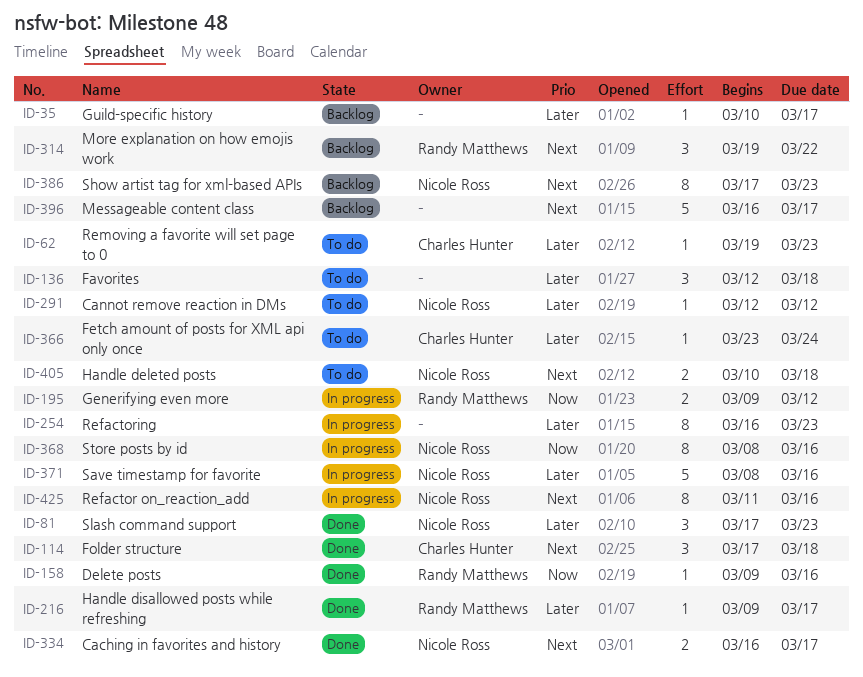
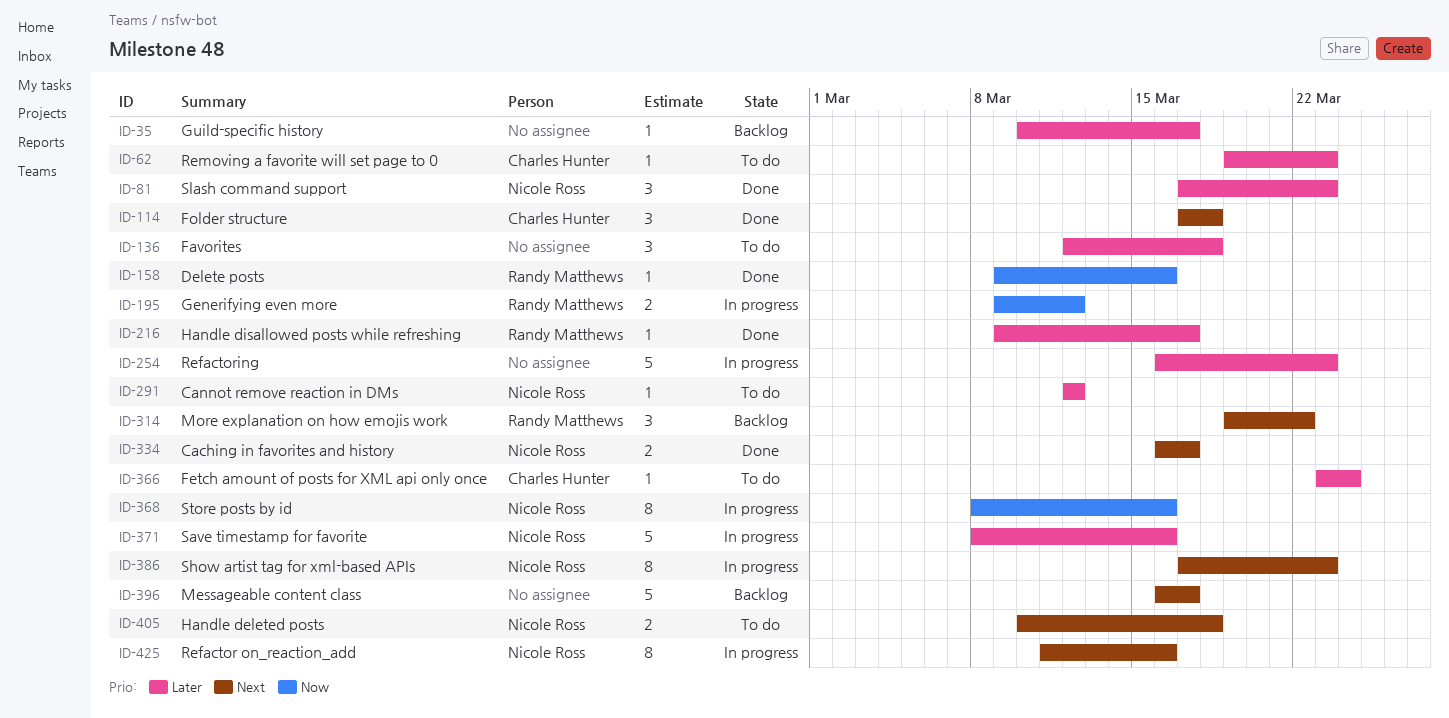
ID-254, estimate: 8 -> 5
ID-386, status: Backlog -> In progress

